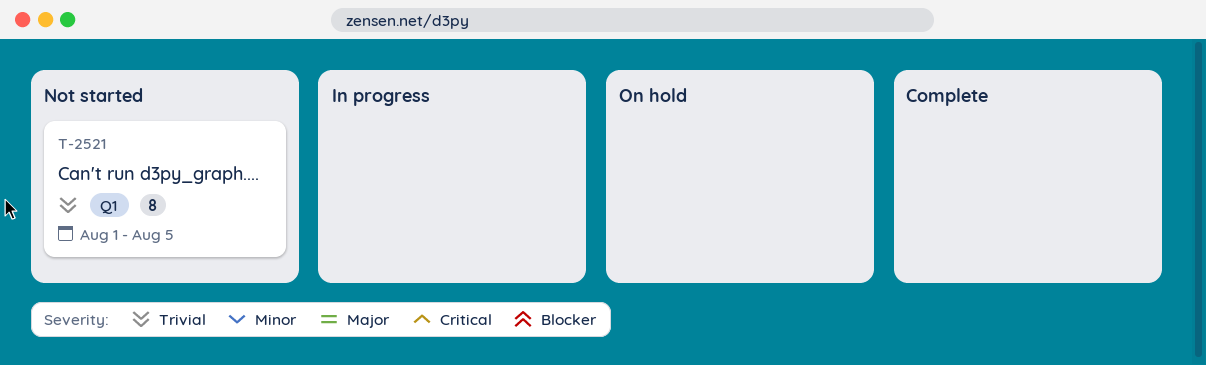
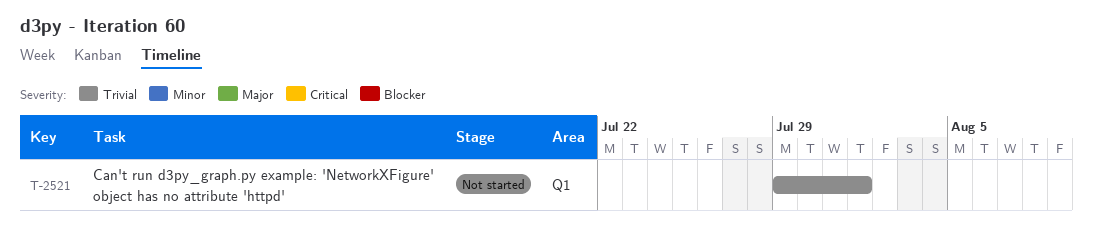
T-2521, start: Aug 1 -> Jul 29
T-2521, due: Aug 5 -> Aug 1

